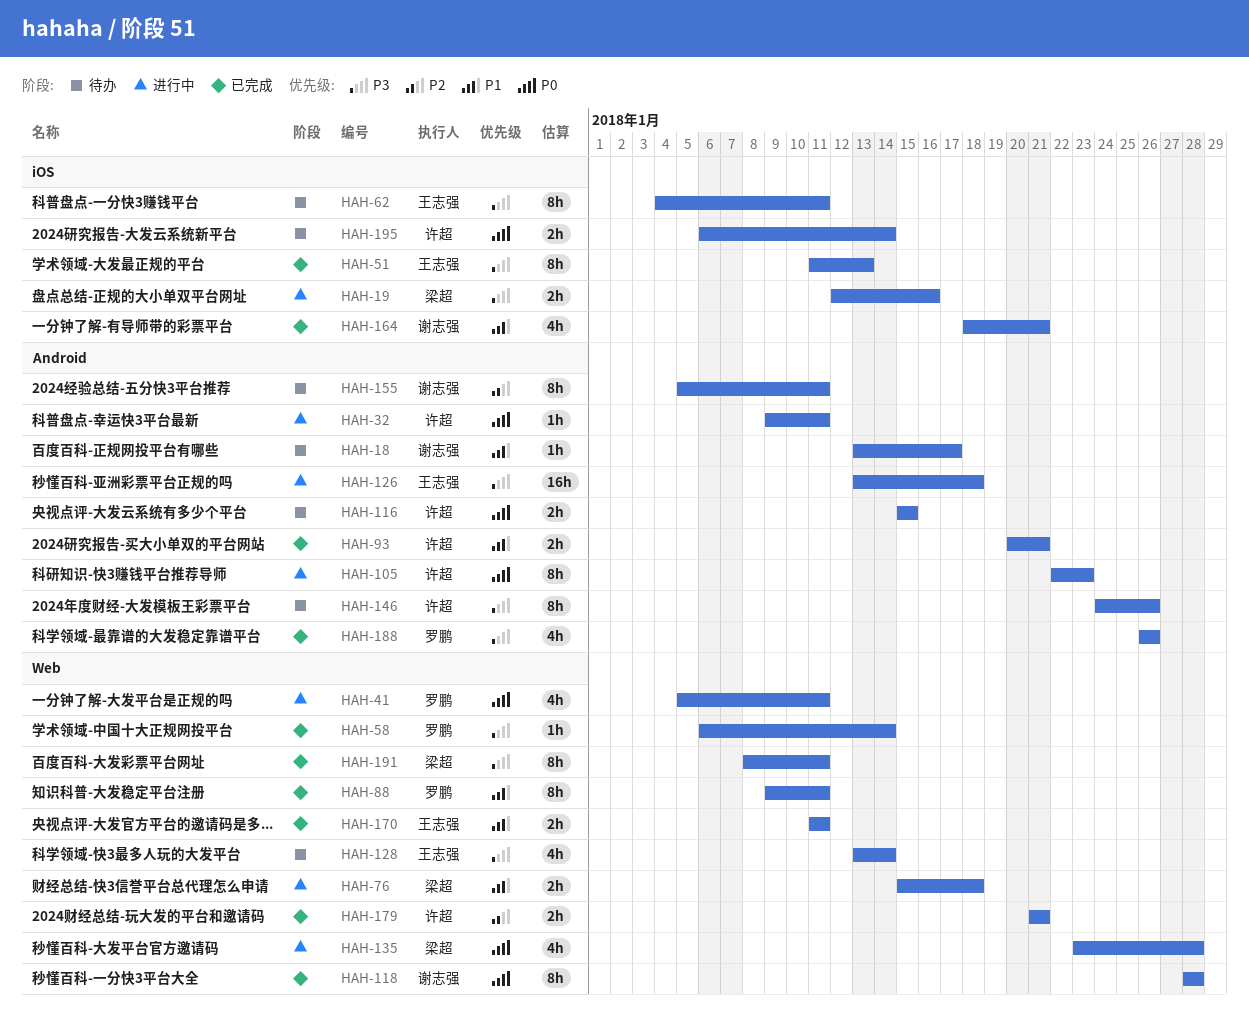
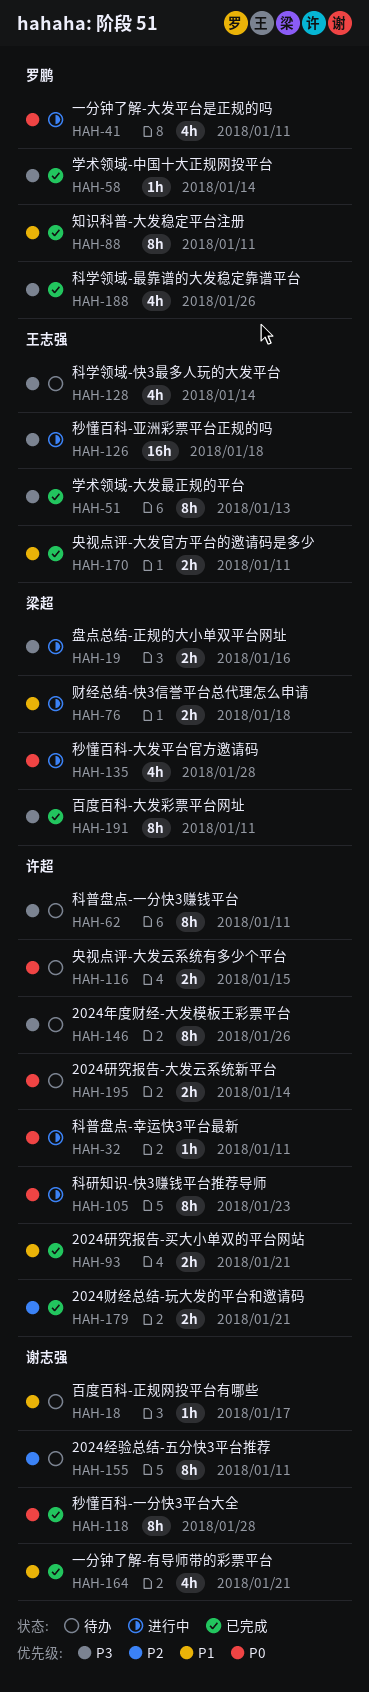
HAH-62, owner: 王志强 -> 许超

